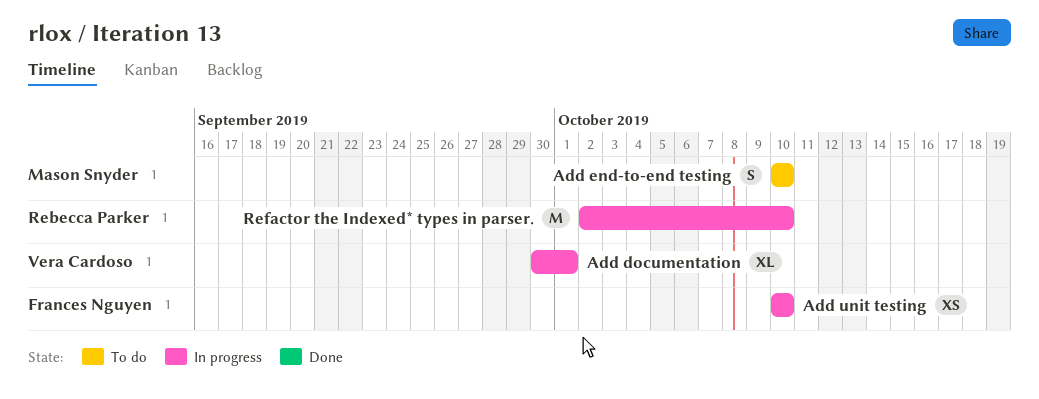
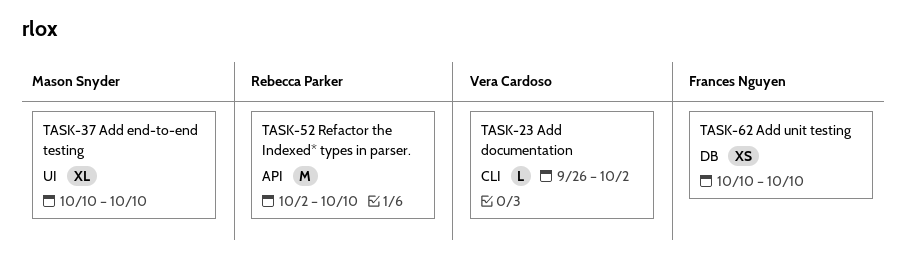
Add documentation, estimate: XL -> L
Add documentation, start: Sep 30 -> Sep 26
Add documentation, due: Oct 1 -> Oct 2
Add end-to-end testing, estimate: S -> XL

